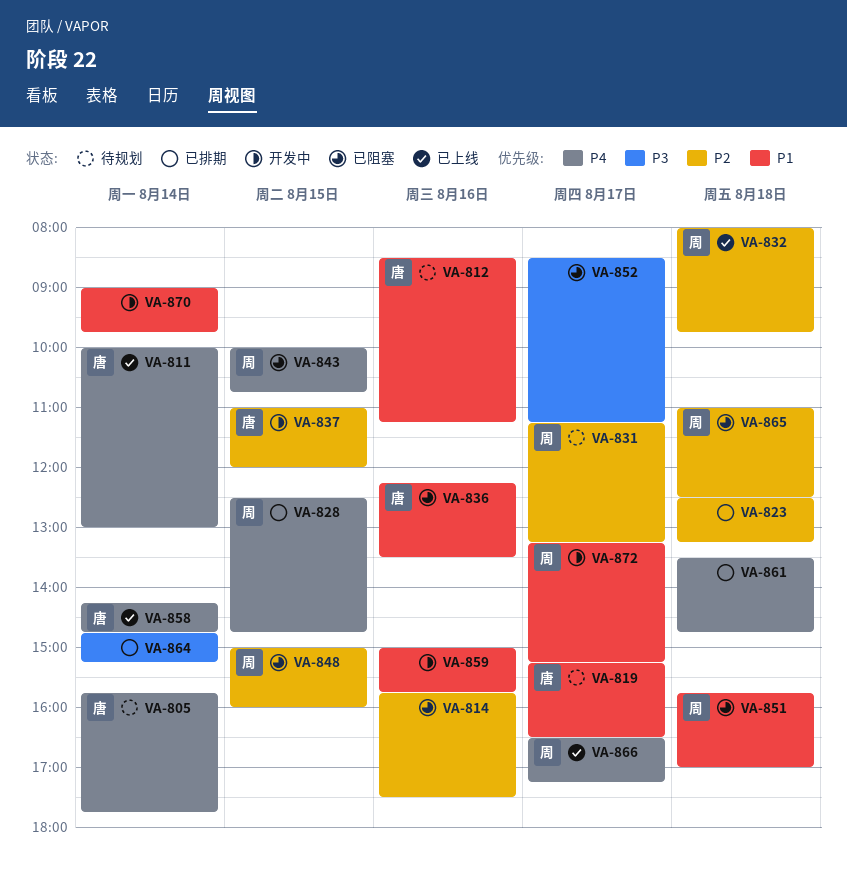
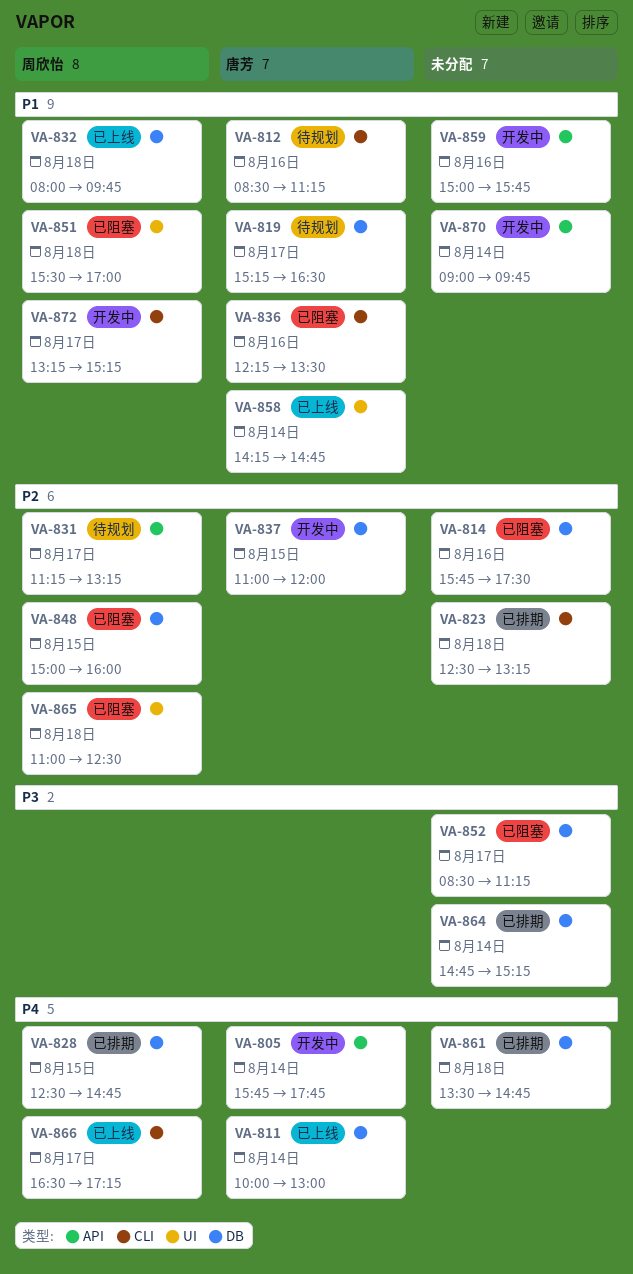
VA-805, status: 待规划 -> 开发中
VA-832, priority: P2 -> P1
VA-843: present -> none
VA-851, begins: 15:45 -> 15:30
VA-858, priority: P4 -> P1

